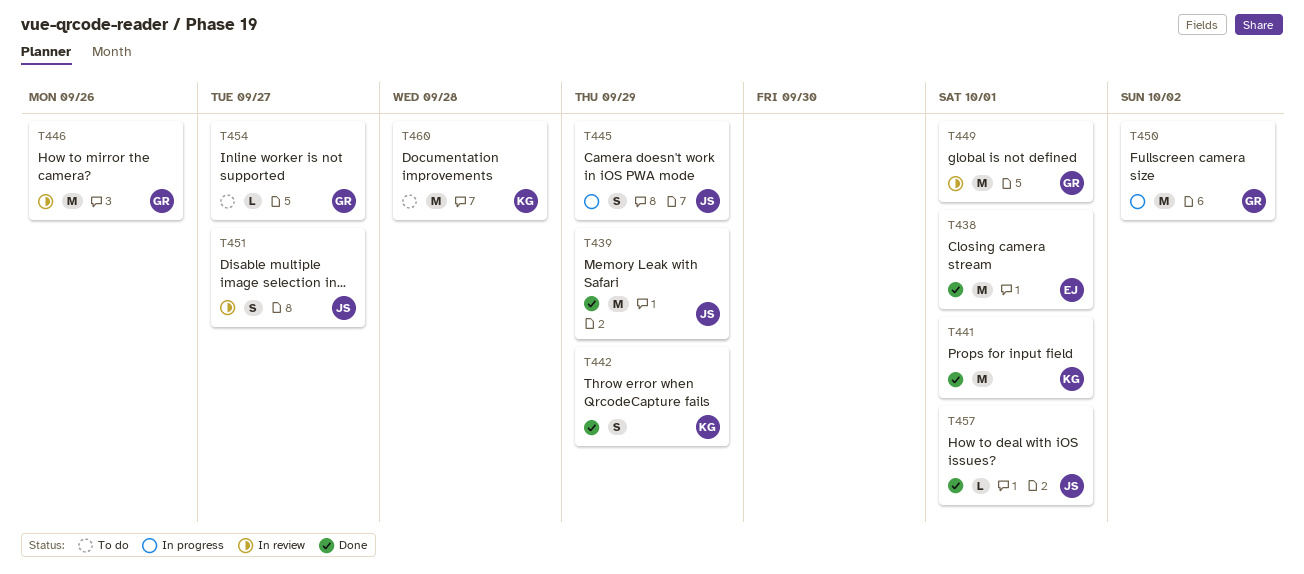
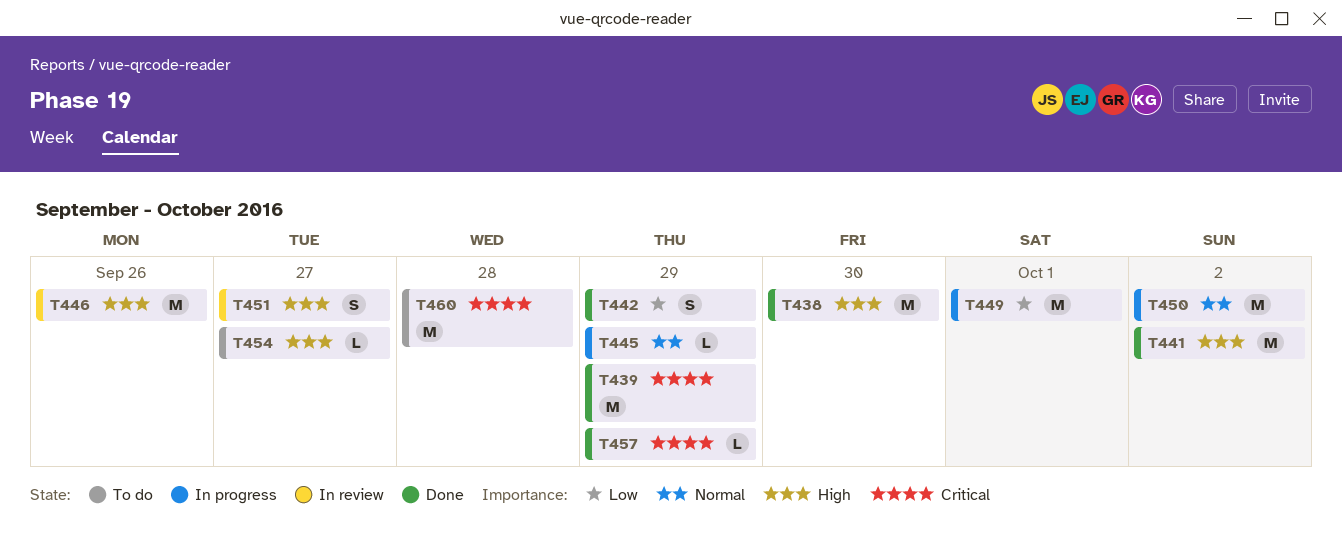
T438, due: Oct 1 -> Sep 30
T441, due: Oct 1 -> Oct 2
T445, estimate: S -> L
T449, status: In review -> In progress
T457, due: Oct 1 -> Sep 29

